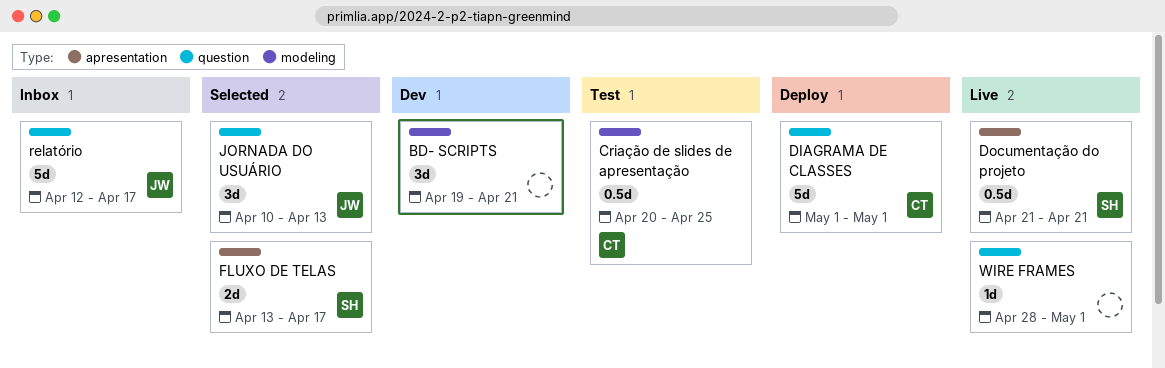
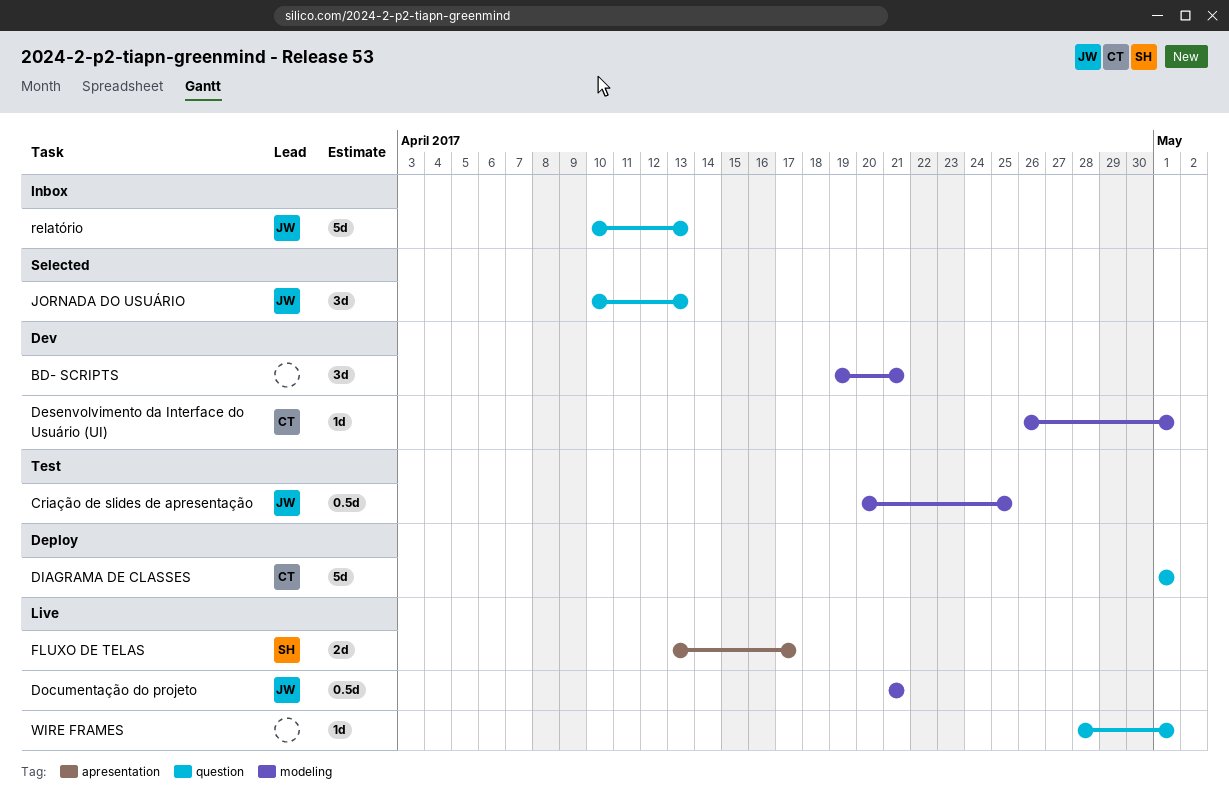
Criação de slides de apresentação, owner: CT -> JW
Desenvolvimento da Interface do Usuário (UI): none -> present
Documentação do projeto, owner: SH -> JW
Documentação do projeto, label: apresentation -> modeling
FLUXO DE TELAS, status: Selected -> Live
relatório, start: Apr 12 -> Apr 10
relatório, due: Apr 17 -> Apr 13

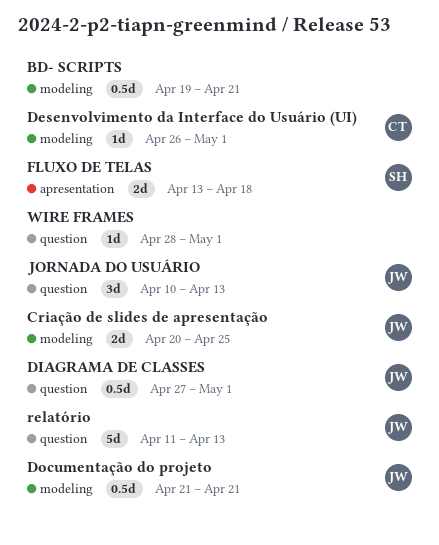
BD- SCRIPTS, estimate: 3d -> 0.5d
Criação de slides de apresentação, estimate: 0.5d -> 2d
DIAGRAMA DE CLASSES, owner: CT -> JW
DIAGRAMA DE CLASSES, estimate: 5d -> 0.5d
DIAGRAMA DE CLASSES, start: May 1 -> Apr 27
FLUXO DE TELAS, due: Apr 17 -> Apr 18
relatório, start: Apr 10 -> Apr 11

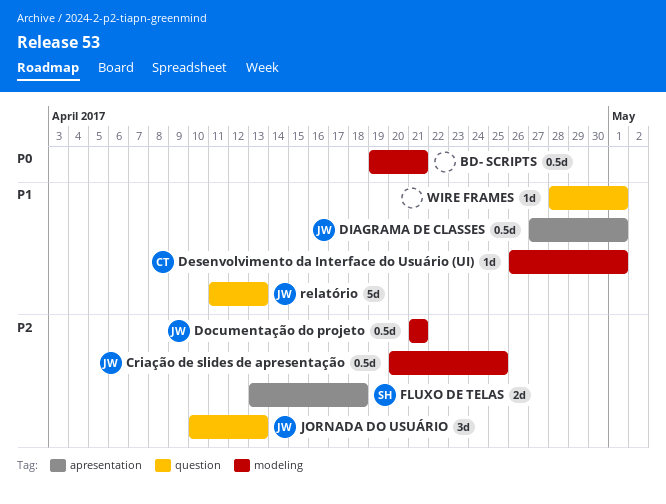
Criação de slides de apresentação, estimate: 2d -> 0.5d
DIAGRAMA DE CLASSES, label: question -> apresentation

